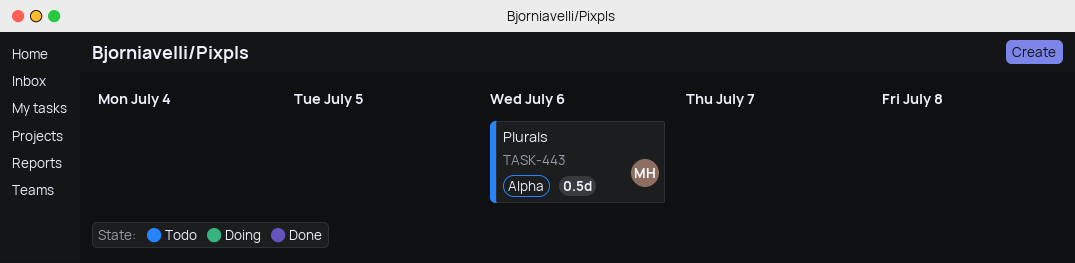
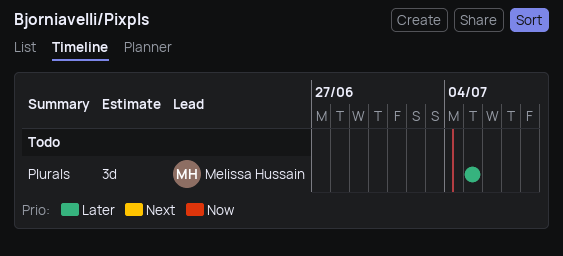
Plurals, estimate: 0.5d -> 3d
Plurals, due: Jul 6 -> Jul 5

